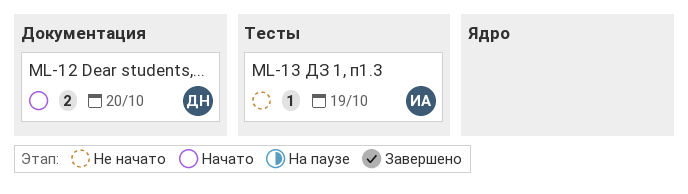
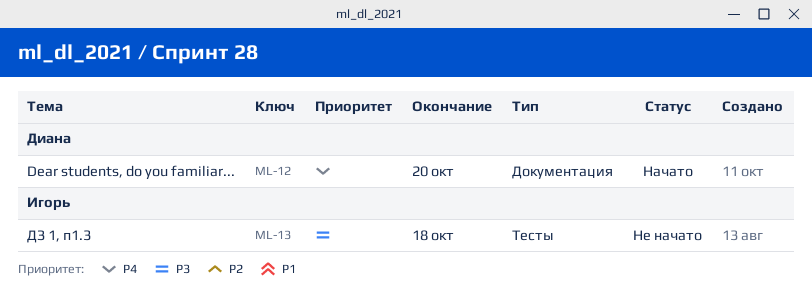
ML-13, due: Oct 19 -> Oct 18

